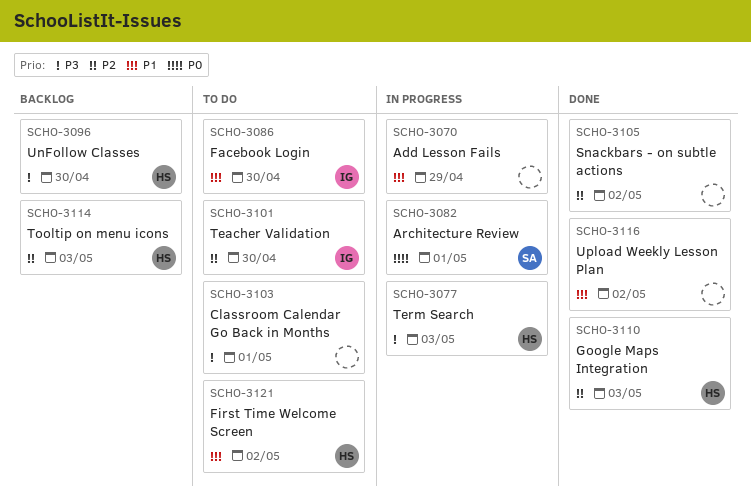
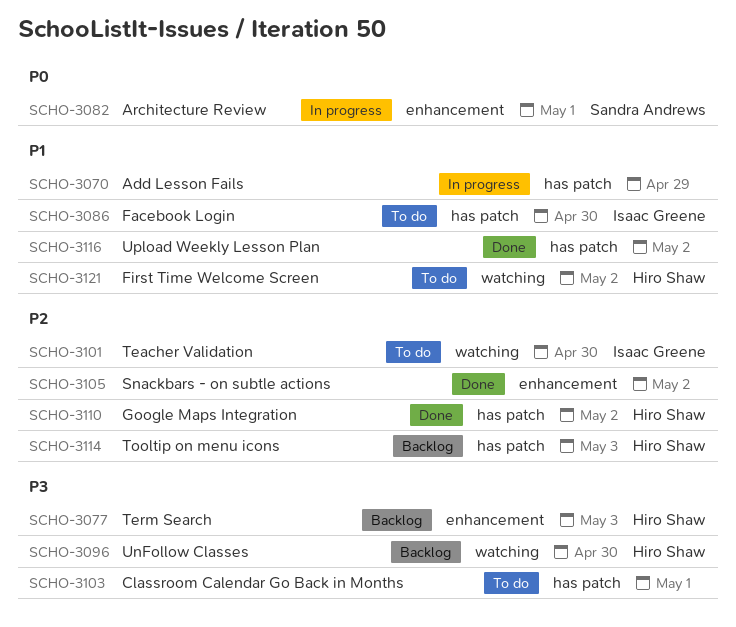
SCHO-3077, status: In progress -> Backlog
SCHO-3110, due: May 3 -> May 2

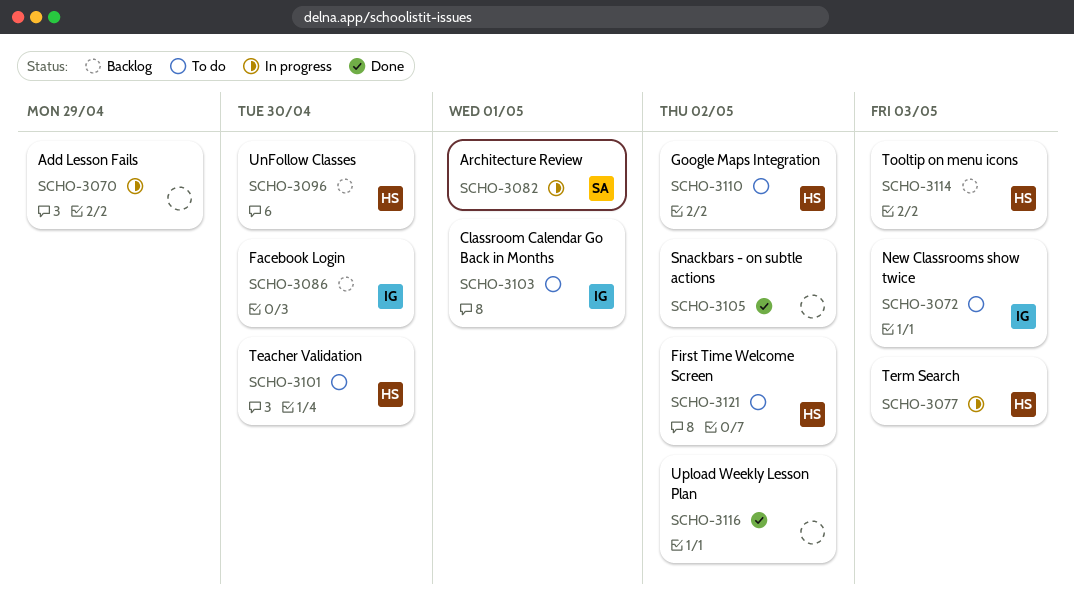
SCHO-3072: none -> present
SCHO-3077, status: Backlog -> In progress
SCHO-3086, status: To do -> Backlog
SCHO-3101, owner: Isaac Greene -> Hiro Shaw
SCHO-3103, owner: none -> Isaac Greene
SCHO-3110, status: Done -> To do

